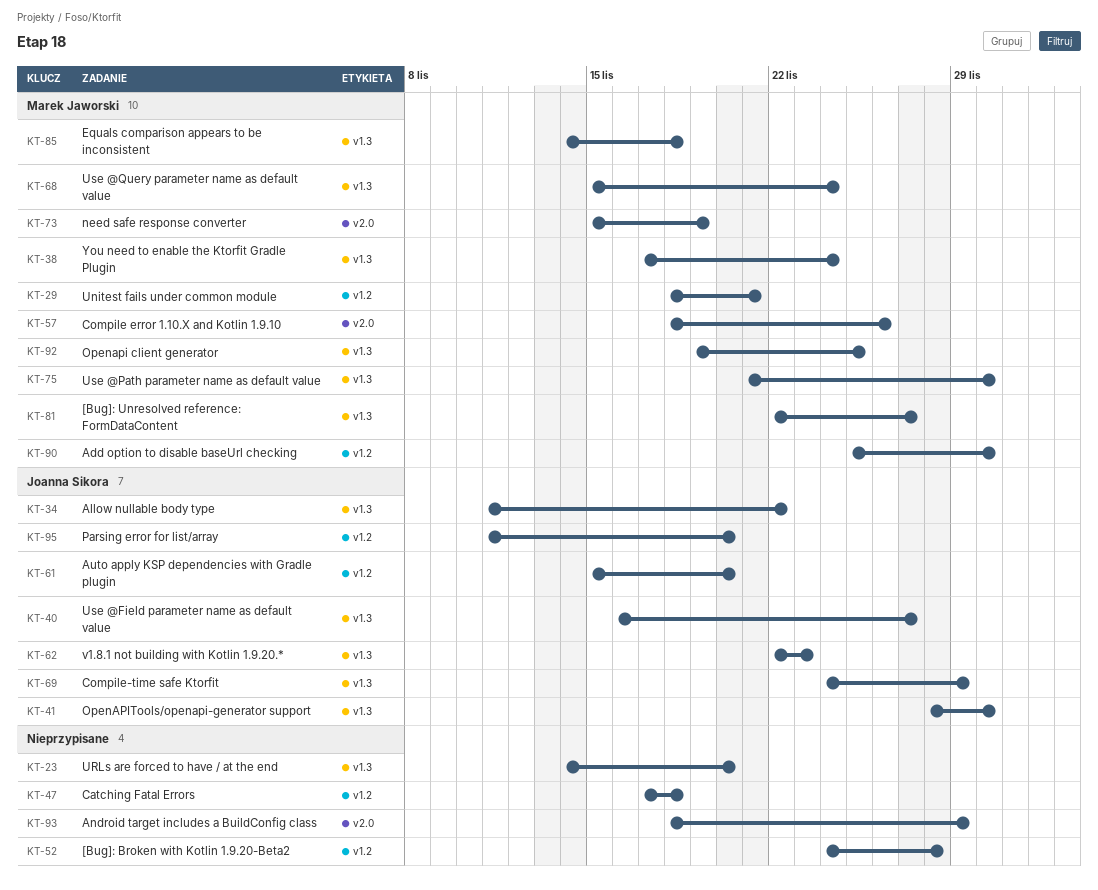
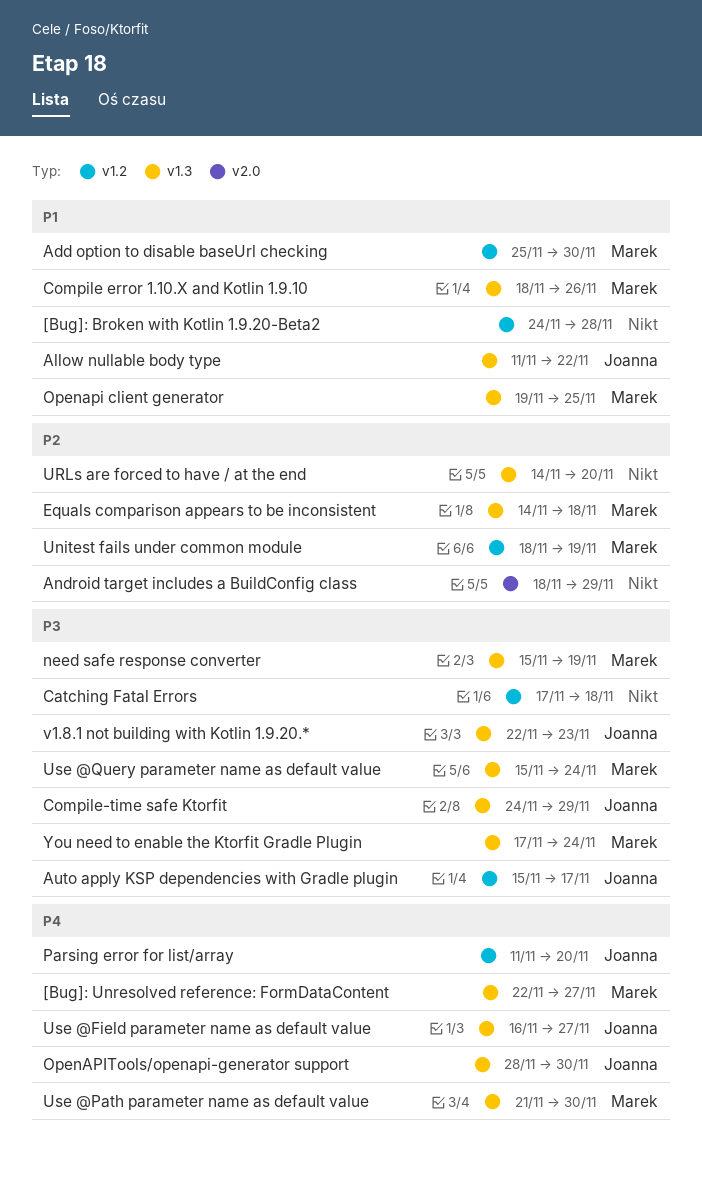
Auto apply KSP dependencies with Gradle plugin, due: Nov 20 -> Nov 17
Compile error 1.10.X and Kotlin 1.9.10, label: v2.0 -> v1.3
need safe response converter, label: v2.0 -> v1.3
Unitest fails under common module, due: Nov 21 -> Nov 19

